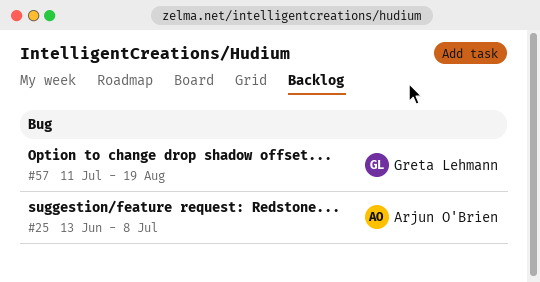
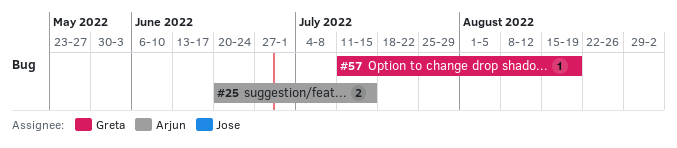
#25, start: Jun 13 -> Jun 20
#25, due: Jul 8 -> Jul 15

